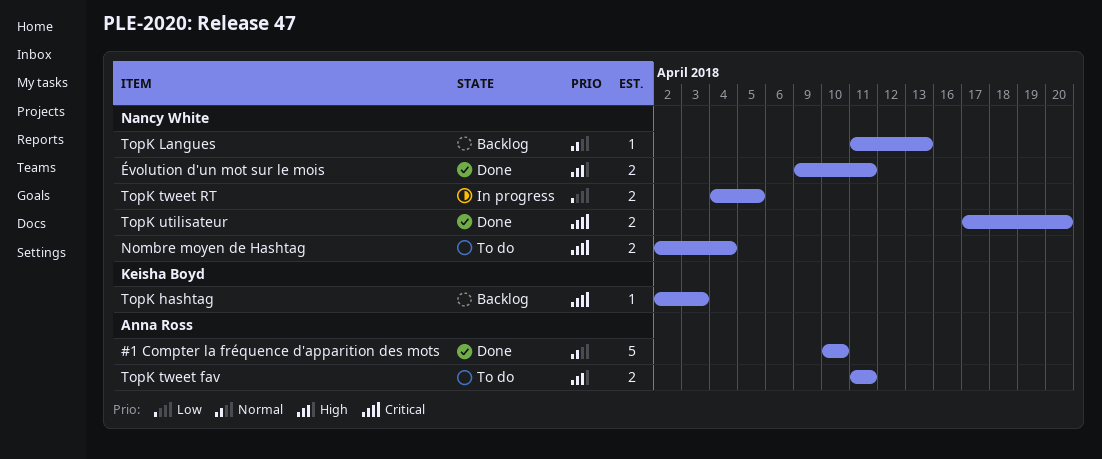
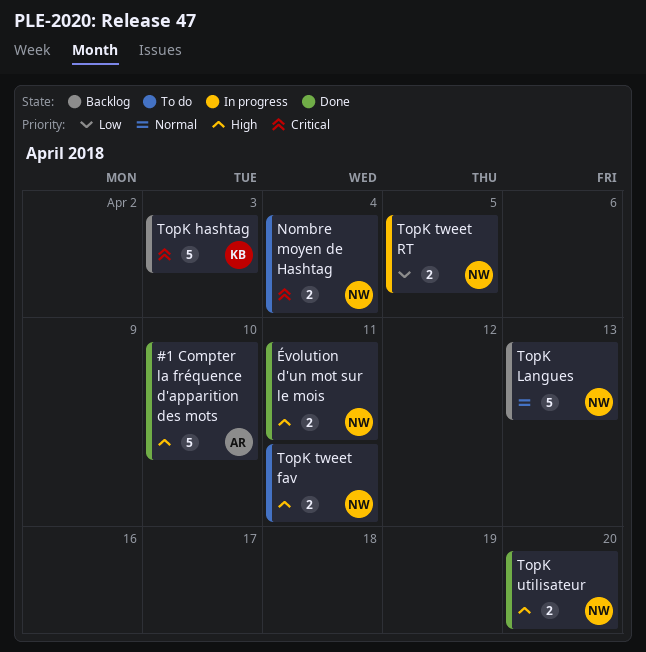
#1 Compter la fréquence d'apparition des mots, priority: Normal -> High
TopK hashtag, estimate: 1 -> 5
TopK Langues, estimate: 1 -> 5
TopK tweet fav, owner: Anna Ross -> Nancy White
TopK utilisateur, priority: Critical -> High

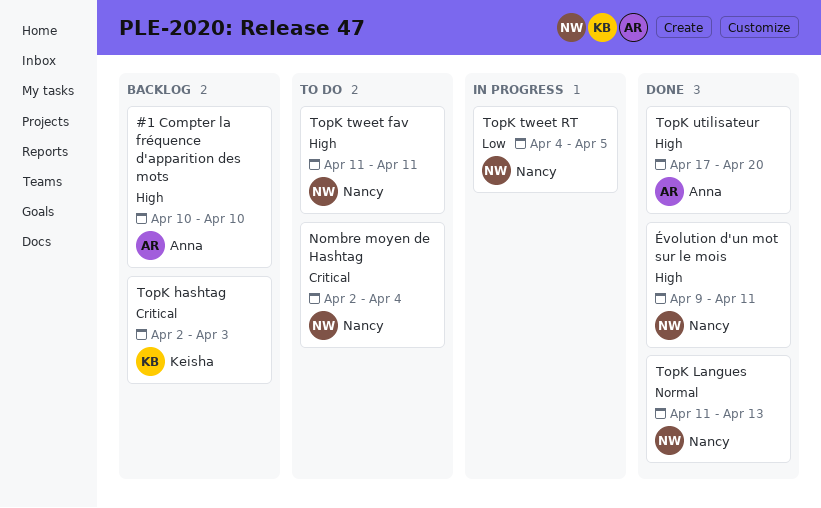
#1 Compter la fréquence d'apparition des mots, status: Done -> Backlog
TopK Langues, status: Backlog -> Done
TopK utilisateur, owner: Nancy -> Anna

